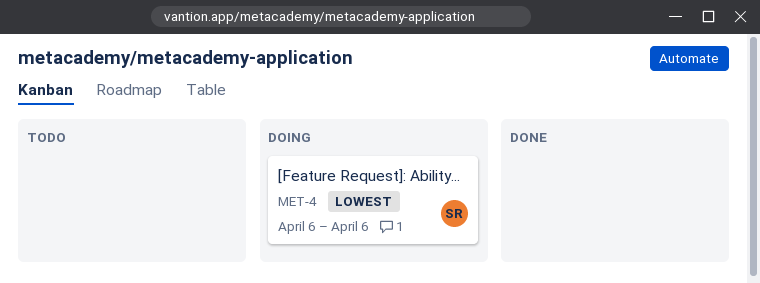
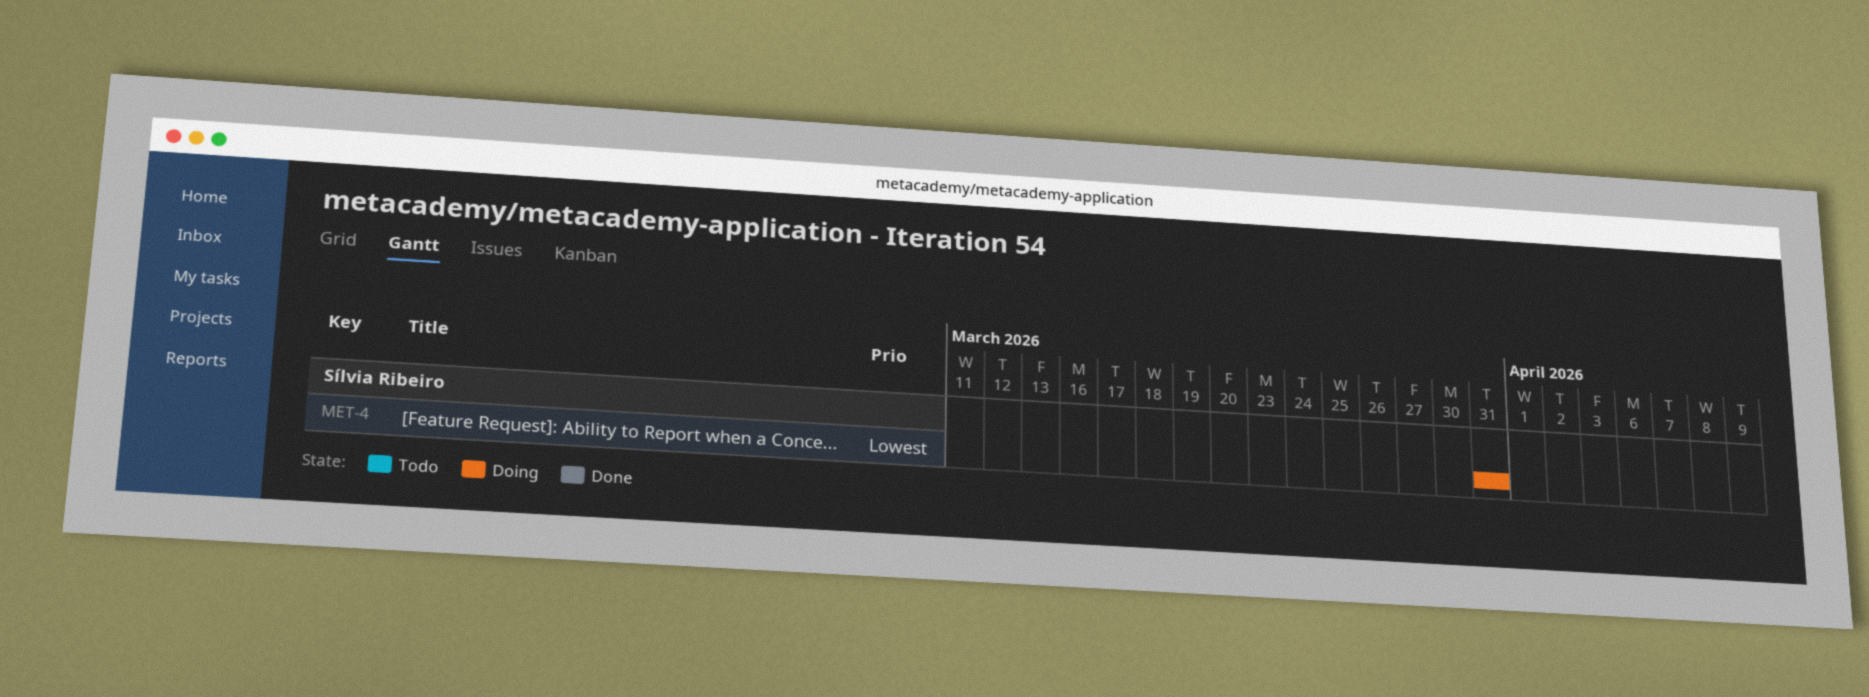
MET-4, start: Apr 6 -> Mar 31
MET-4, due: Apr 6 -> Mar 31

